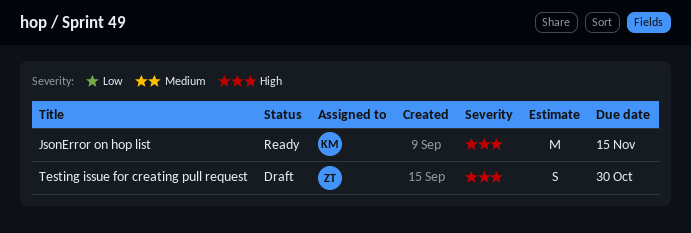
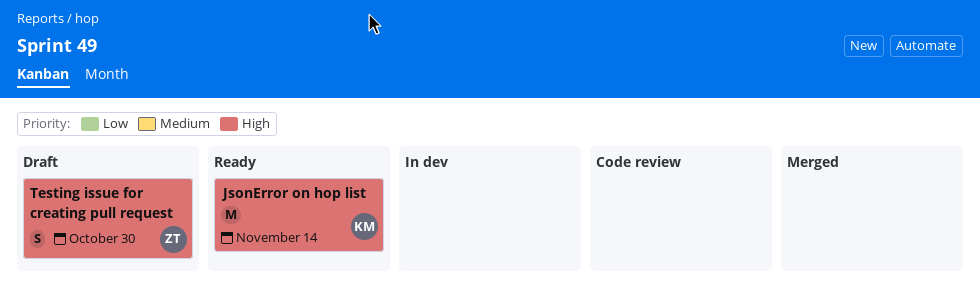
JsonError on hop list, due: Nov 15 -> Nov 14

